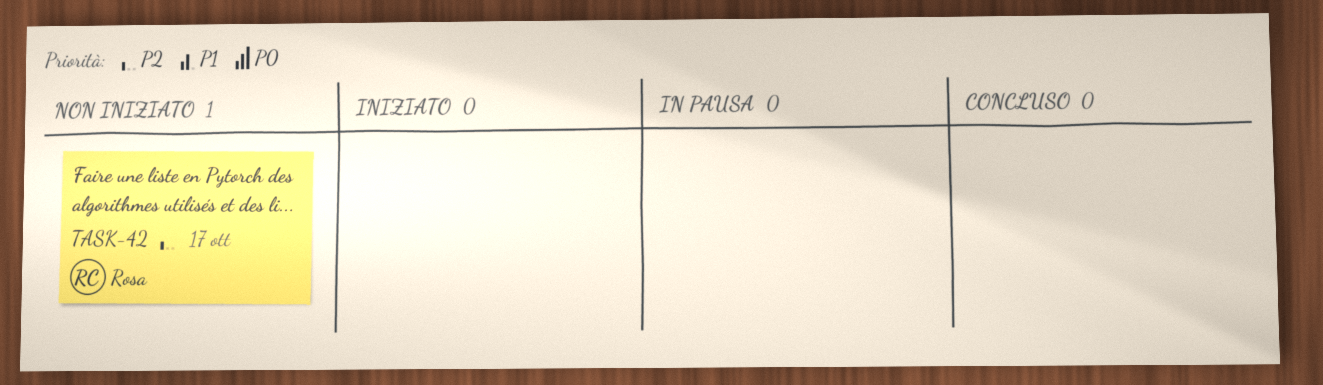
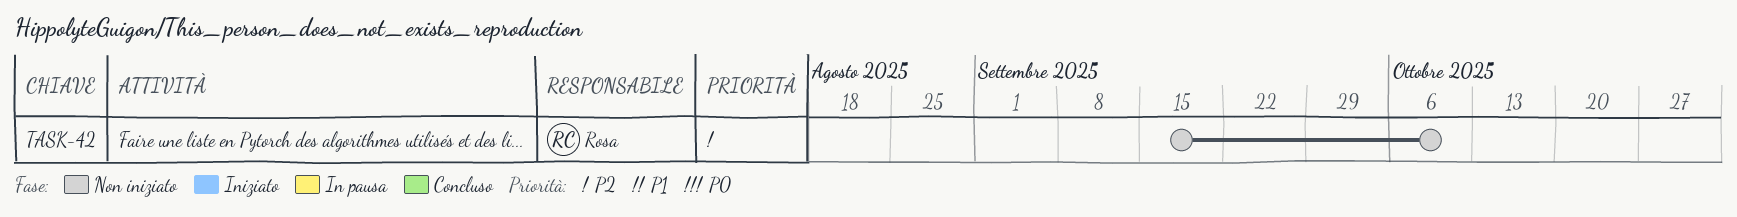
TASK-42, due: Oct 17 -> Oct 10

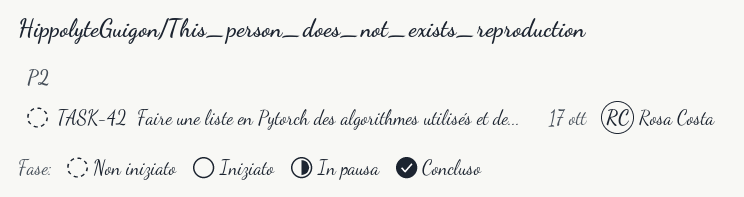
TASK-42, due: Oct 10 -> Oct 17

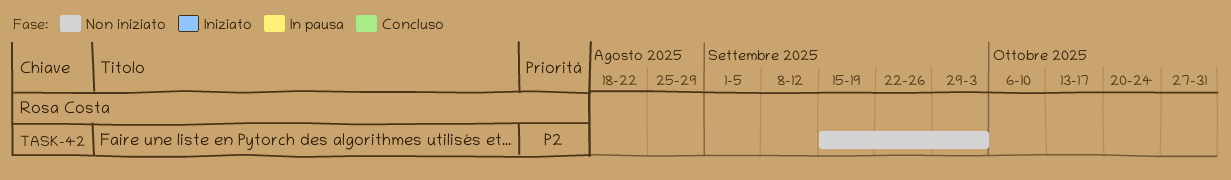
TASK-42, due: Oct 17 -> Oct 3

